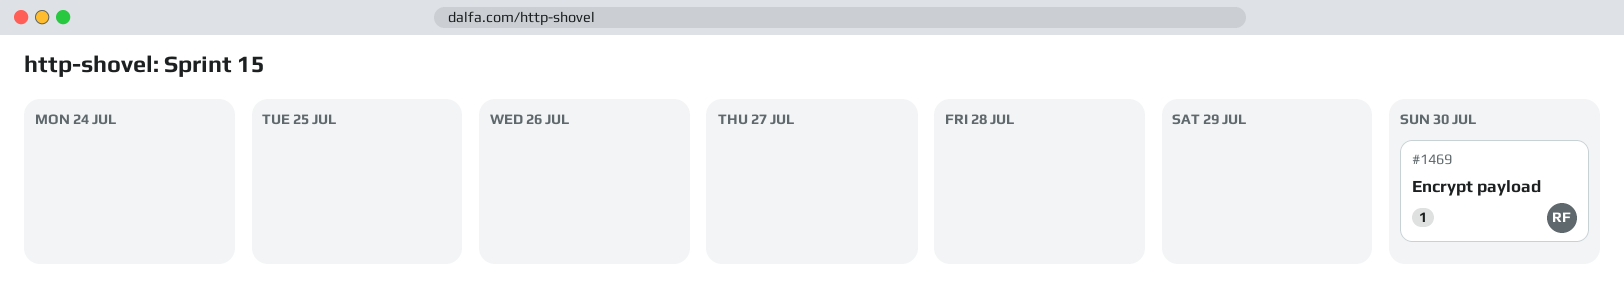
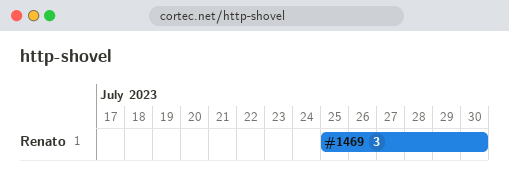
#1469, estimate: 1 -> 3

